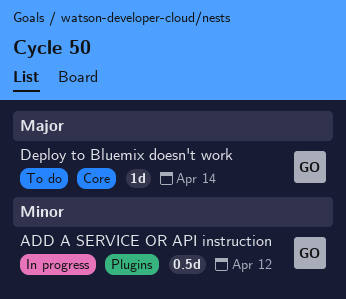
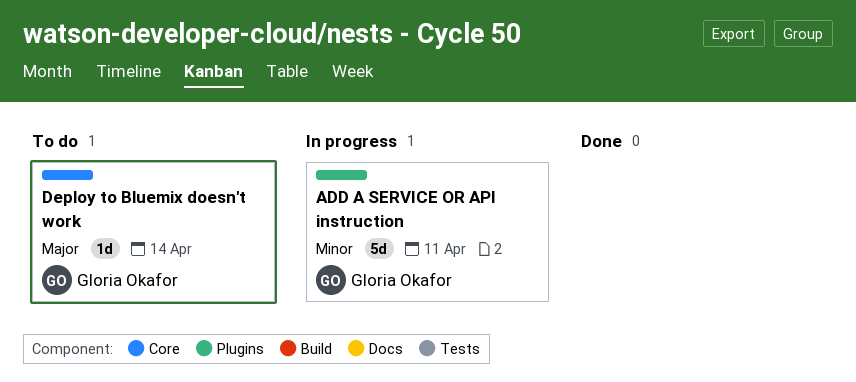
ADD A SERVICE OR API instruction, estimate: 0.5d -> 5d
ADD A SERVICE OR API instruction, due: Apr 12 -> Apr 11

